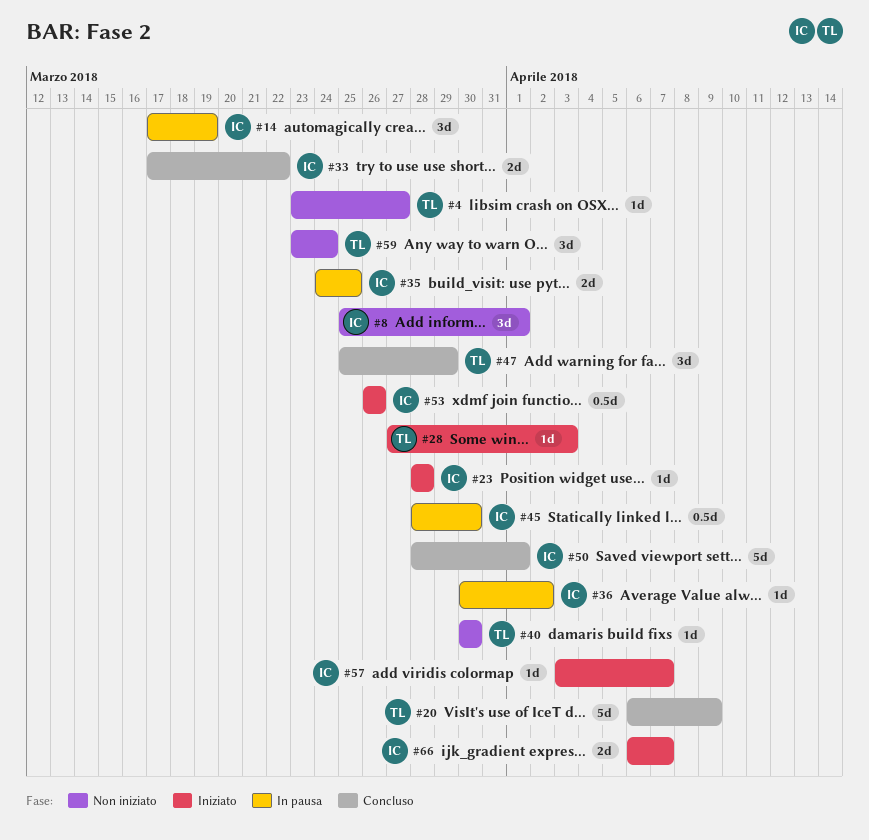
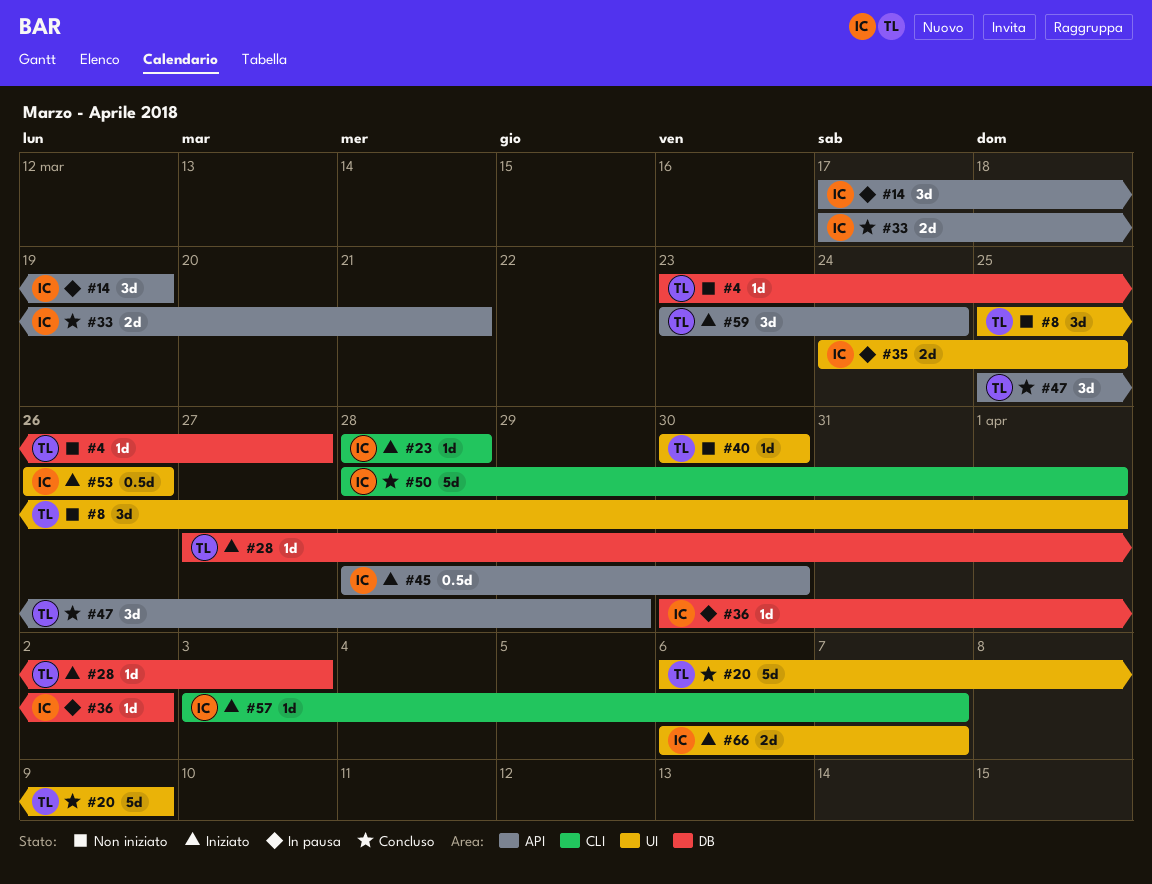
#8, owner: IC -> TL
#33, due: Mar 22 -> Mar 21
#45, status: In pausa -> Iniziato
#59, status: Non iniziato -> Iniziato

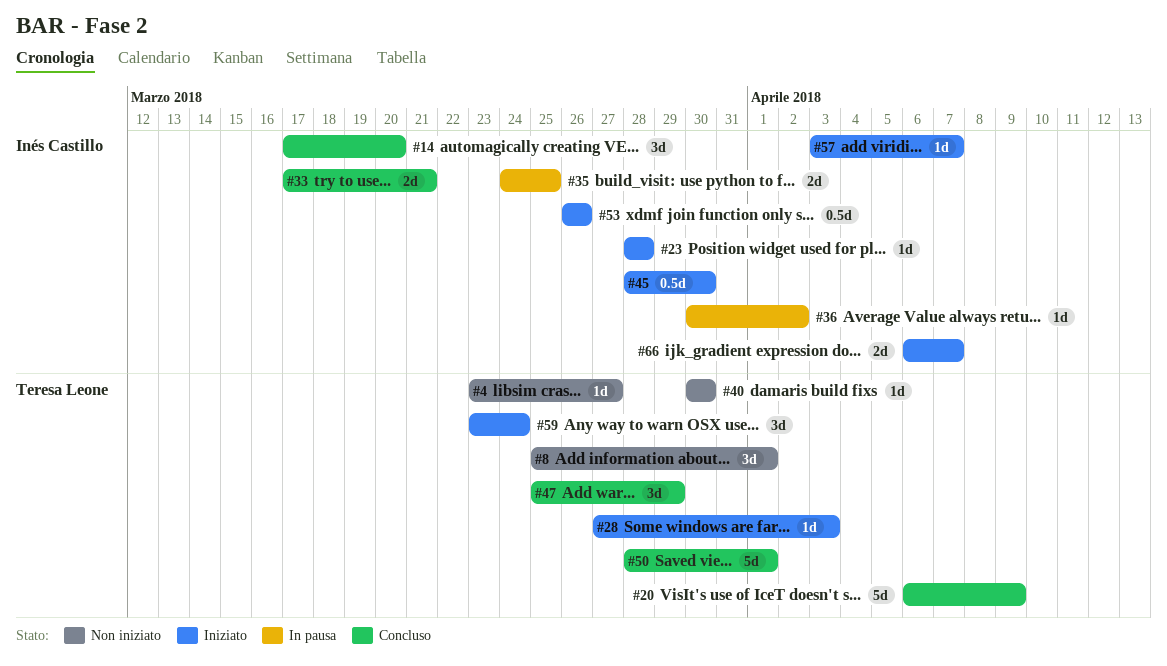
#14, status: In pausa -> Concluso
#14, due: Mar 19 -> Mar 20
#50, owner: Inés Castillo -> Teresa Leone

